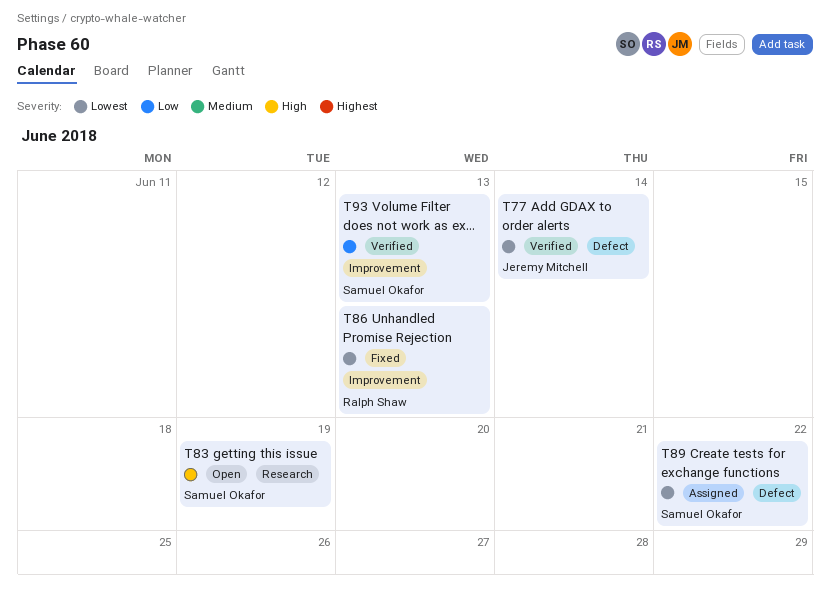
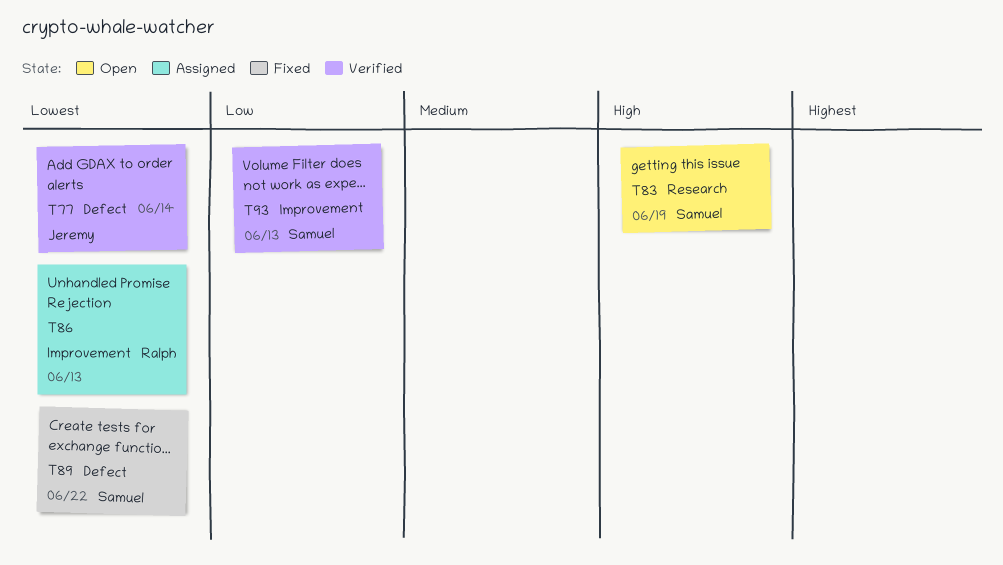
T86, status: Fixed -> Assigned
T89, status: Assigned -> Fixed

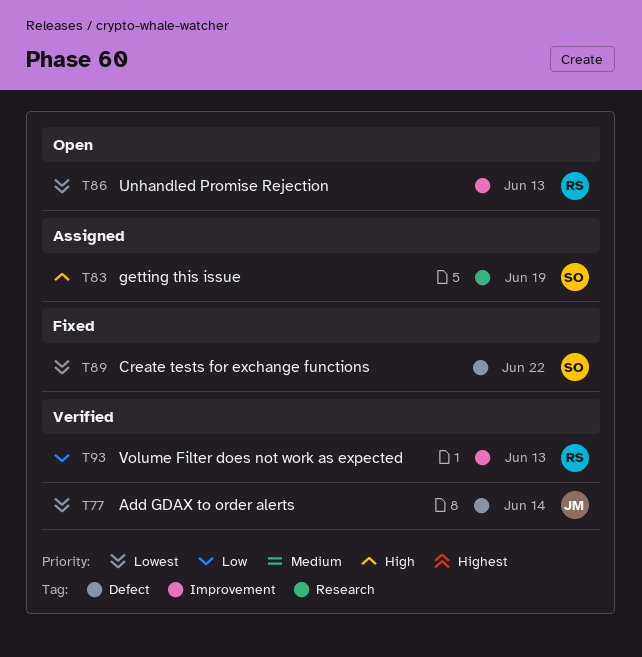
T83, status: Open -> Assigned
T86, status: Assigned -> Open
T93, owner: Samuel -> Ralph

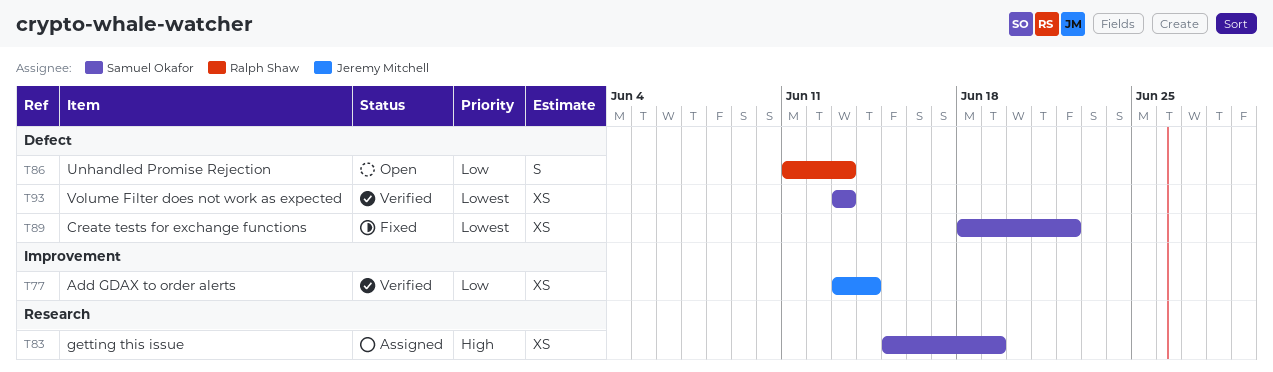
T77, priority: Lowest -> Low
T77, label: Defect -> Improvement
T86, priority: Lowest -> Low
T86, label: Improvement -> Defect
T93, owner: Ralph Shaw -> Samuel Okafor
T93, priority: Low -> Lowest
T93, label: Improvement -> Defect

